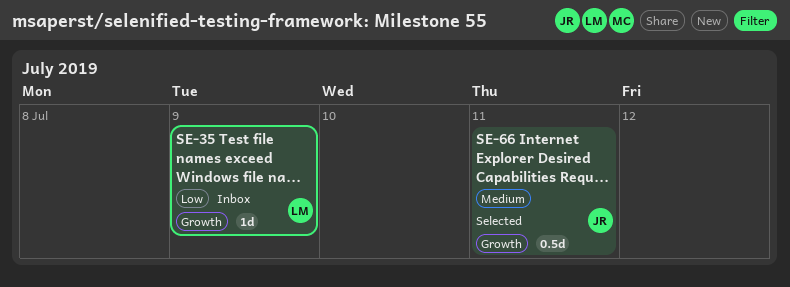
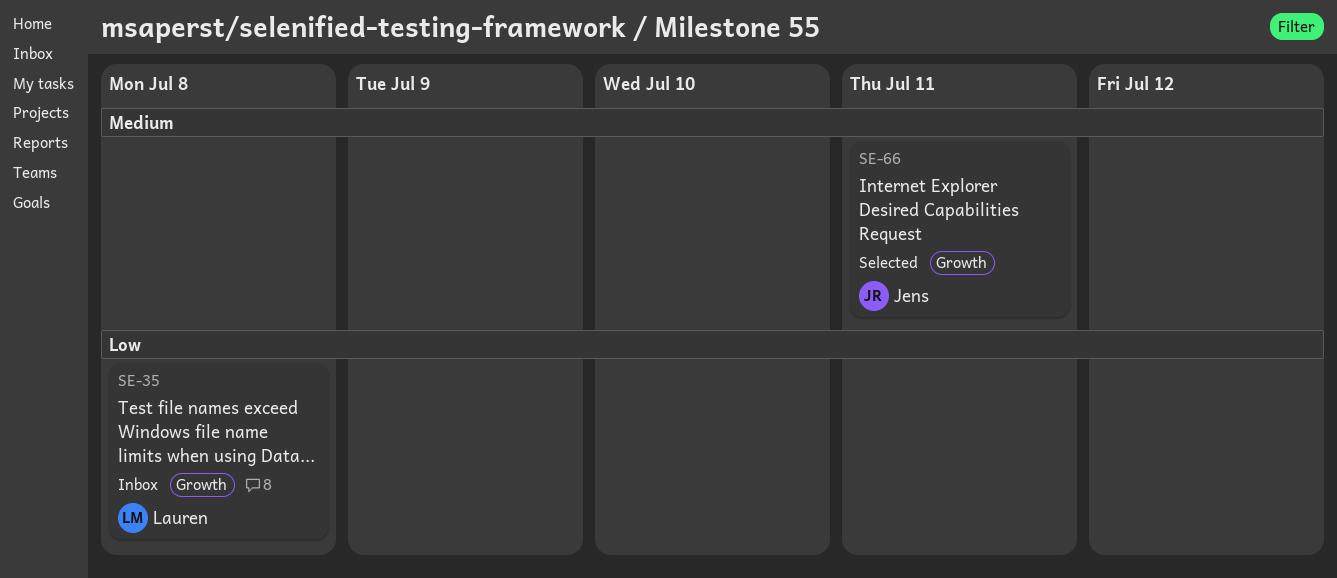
SE-35, due: Jul 9 -> Jul 8

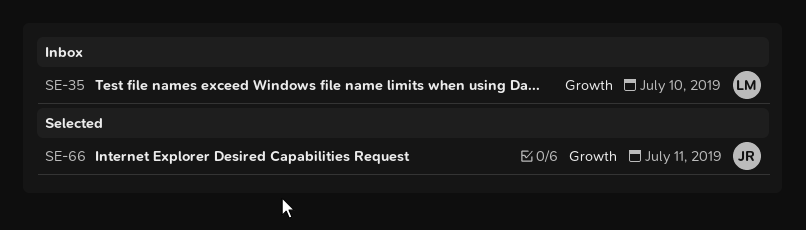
SE-35, due: Jul 8 -> Jul 10

